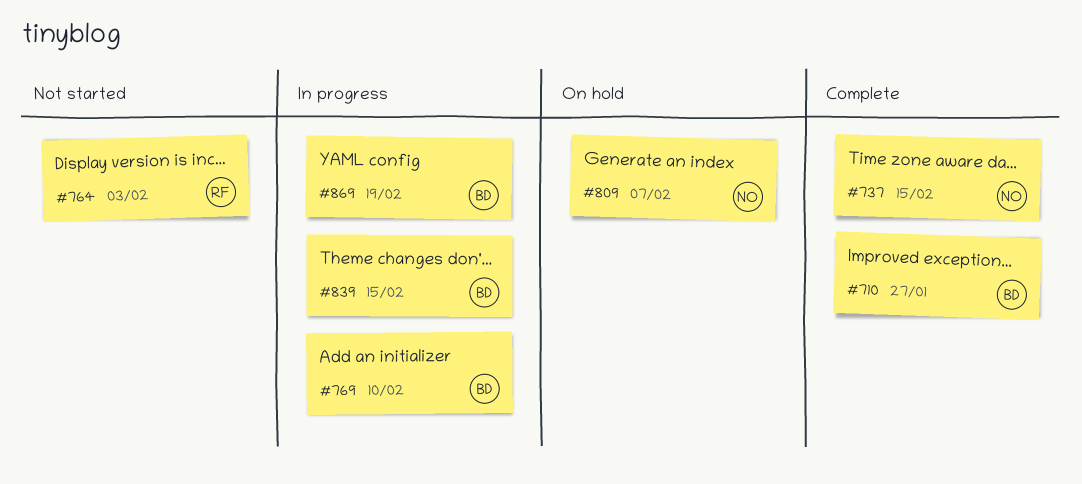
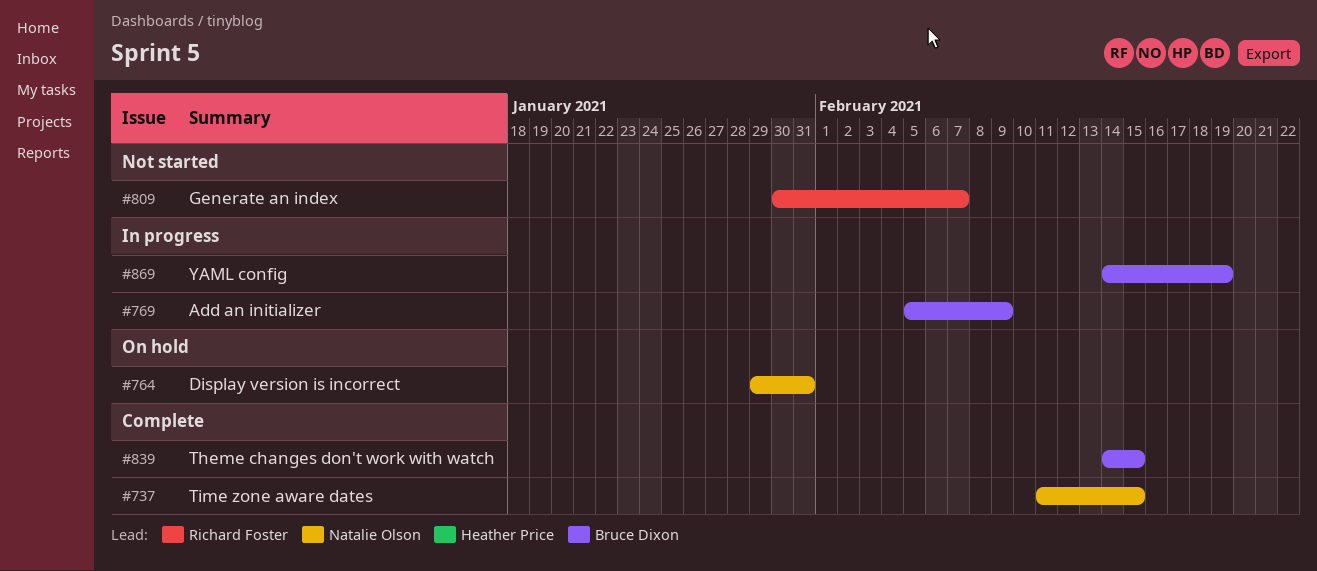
#710: present -> none
#764, status: Not started -> On hold
#764, owner: Richard Foster -> Natalie Olson
#764, due: Feb 3 -> Jan 31
#769, due: Feb 10 -> Feb 9
#809, status: On hold -> Not started
#809, owner: Natalie Olson -> Richard Foster
#839, status: In progress -> Complete

